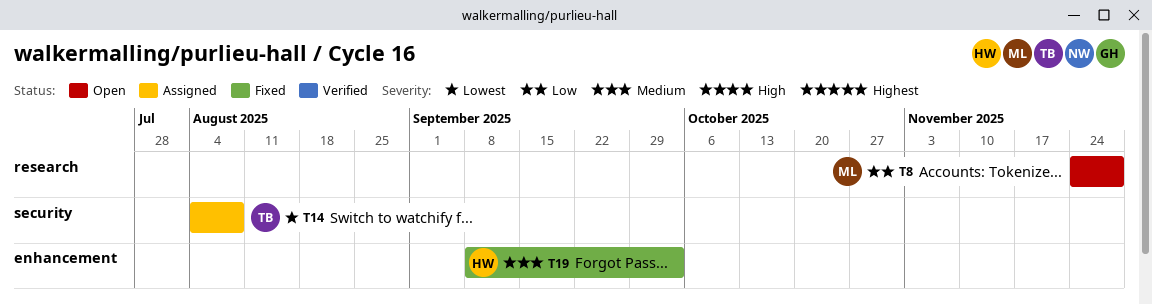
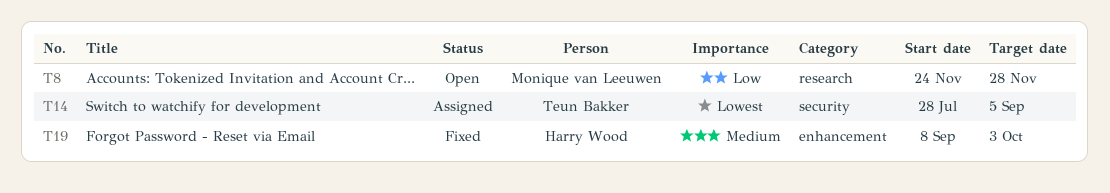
T14, start: Aug 4 -> Jul 28
T14, due: Aug 8 -> Sep 5

